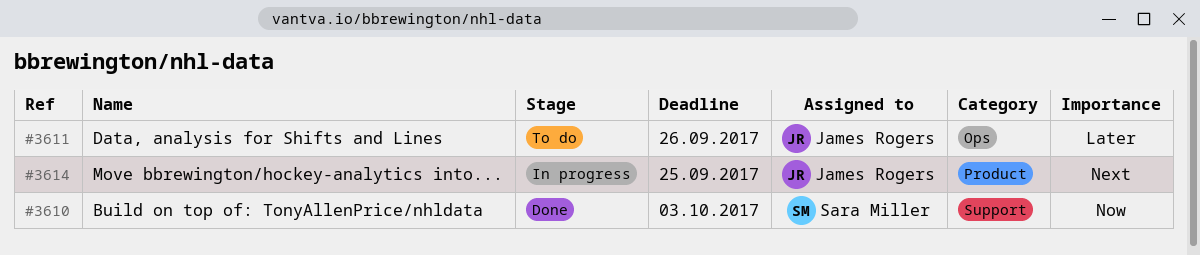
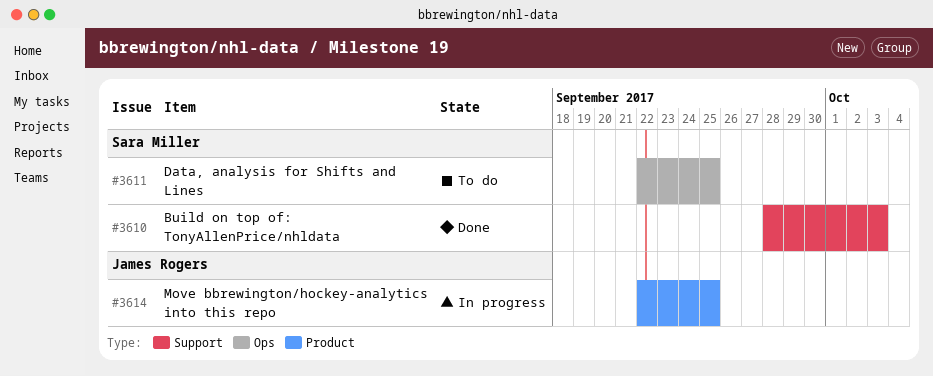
#3611, owner: James Rogers -> Sara Miller
#3611, due: Sep 26 -> Sep 25

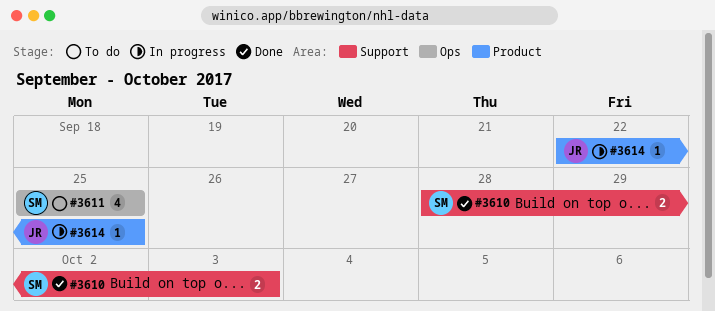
#3611, start: Sep 22 -> Sep 25

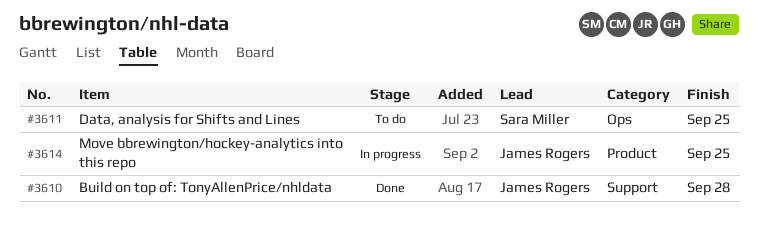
#3610, owner: Sara Miller -> James Rogers
#3610, due: Oct 3 -> Sep 28

